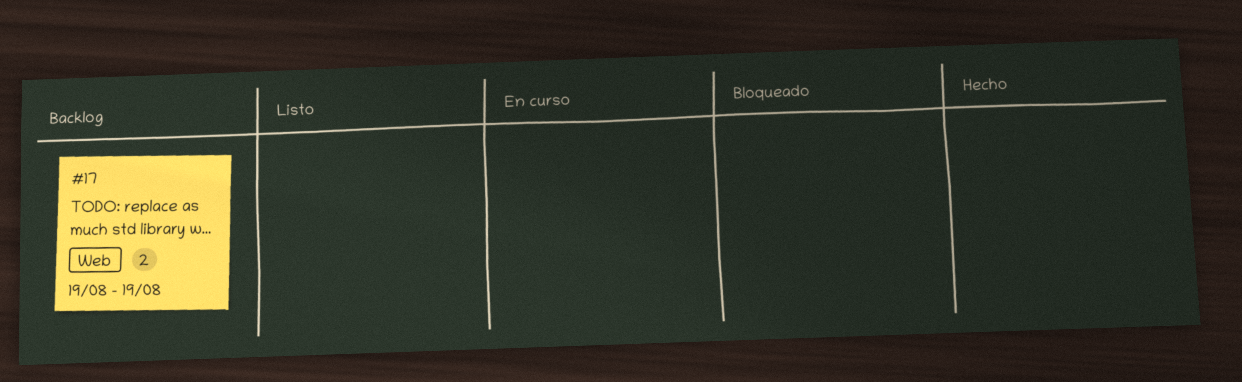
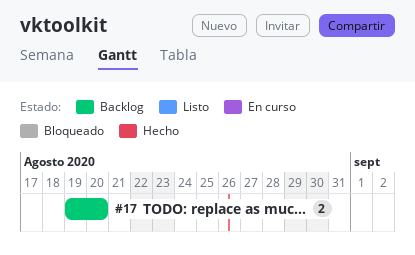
#17, due: Aug 19 -> Aug 20

